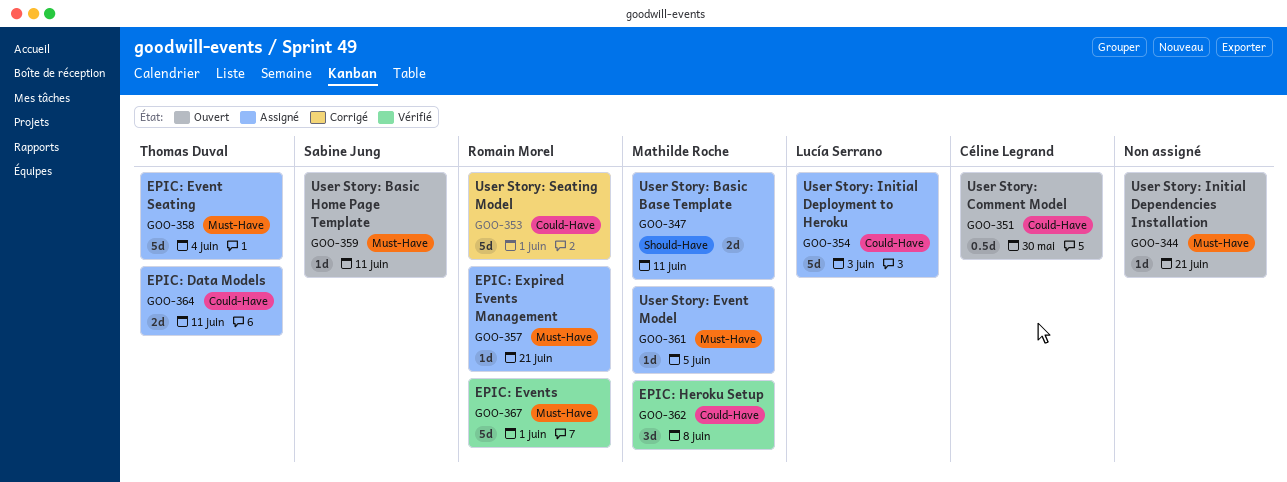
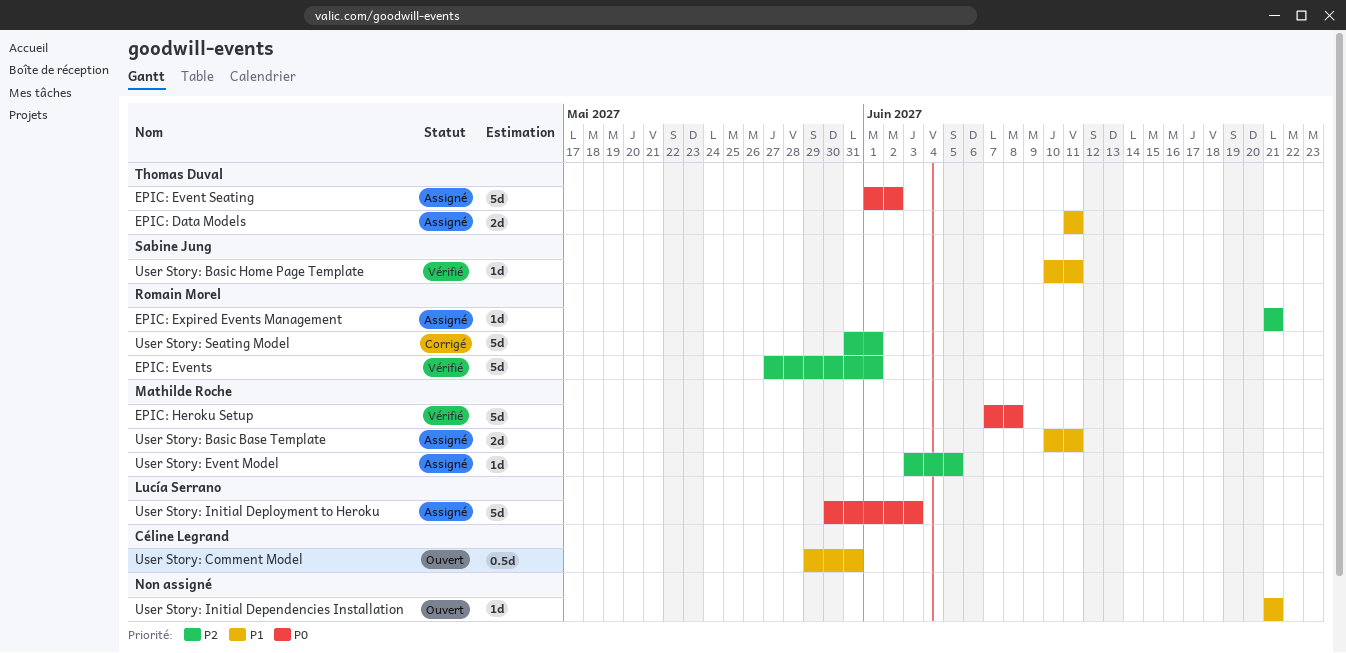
EPIC: Event Seating, due: Jun 4 -> Jun 2
EPIC: Heroku Setup, estimate: 3d -> 5d
User Story: Basic Home Page Template, status: Ouvert -> Vérifié
User Story: Comment Model, due: May 30 -> May 31

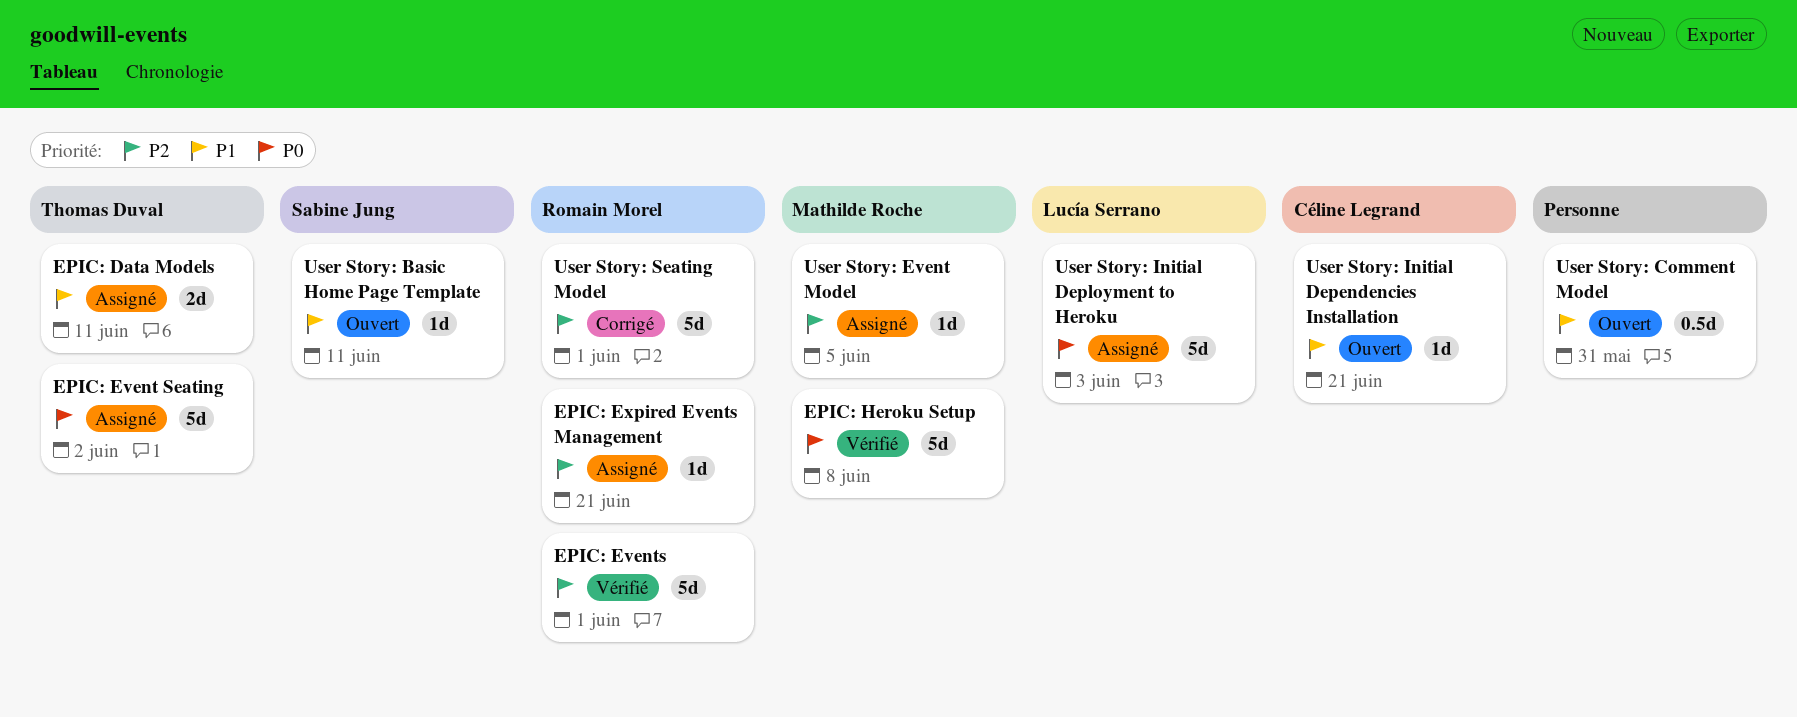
User Story: Basic Base Template: present -> none
User Story: Basic Home Page Template, status: Vérifié -> Ouvert
User Story: Comment Model, owner: Céline Legrand -> none
User Story: Initial Dependencies Installation, owner: none -> Céline Legrand

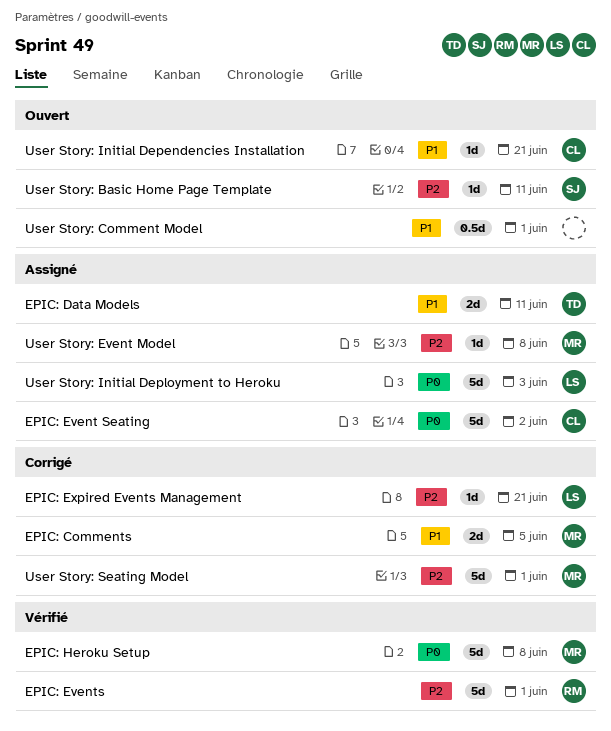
EPIC: Comments: none -> present
EPIC: Event Seating, owner: Thomas Duval -> Céline Legrand
EPIC: Expired Events Management, status: Assigné -> Corrigé
EPIC: Expired Events Management, owner: Romain Morel -> Lucía Serrano
User Story: Basic Home Page Template, priority: P1 -> P2
User Story: Comment Model, due: May 31 -> Jun 1
User Story: Event Model, due: Jun 5 -> Jun 8
User Story: Seating Model, owner: Romain Morel -> Mathilde Roche

